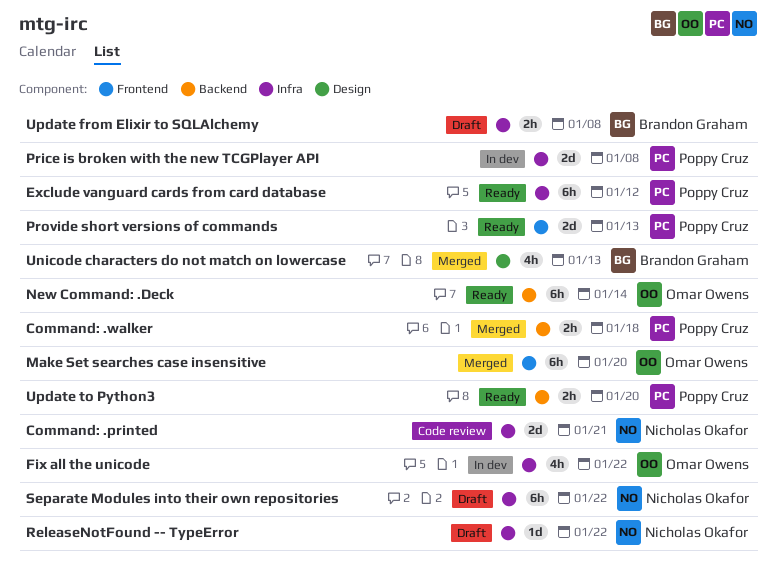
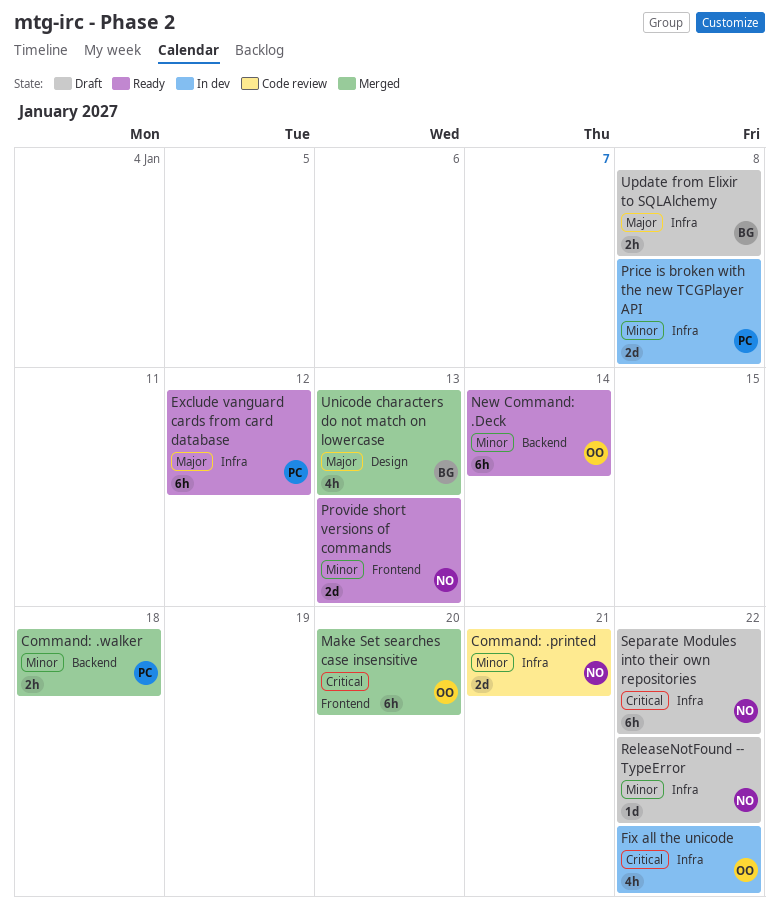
Provide short versions of commands, owner: Poppy Cruz -> Nicholas Okafor
Update to Python3: present -> none

